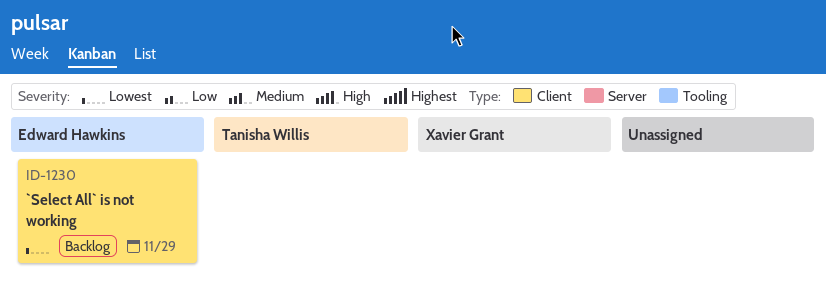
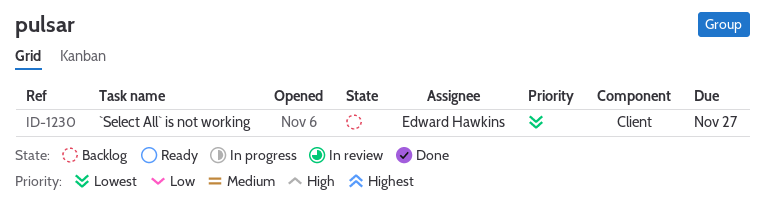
ID-1230, due: Nov 29 -> Nov 27

